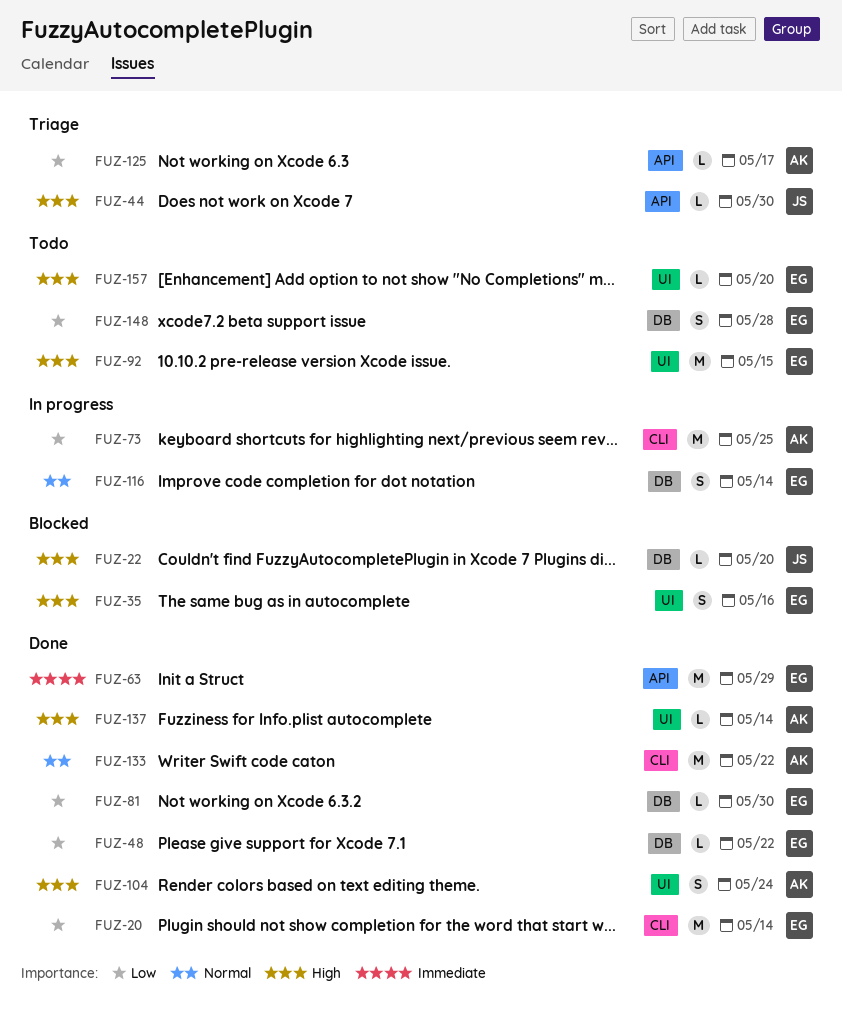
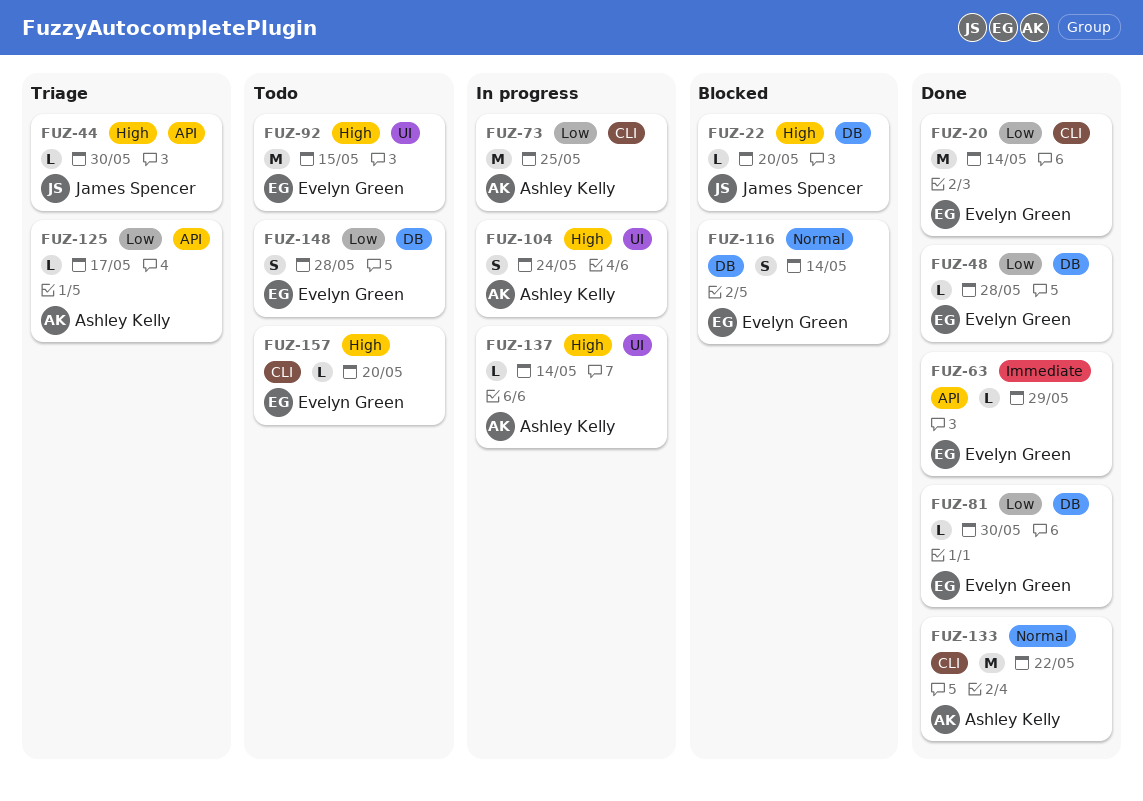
FUZ-35: present -> none
FUZ-48, due: May 22 -> May 28
FUZ-63, estimate: M -> L
FUZ-104, status: Done -> In progress
FUZ-116, status: In progress -> Blocked
FUZ-137, status: Done -> In progress
FUZ-157, label: UI -> CLI

